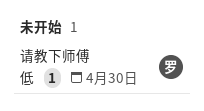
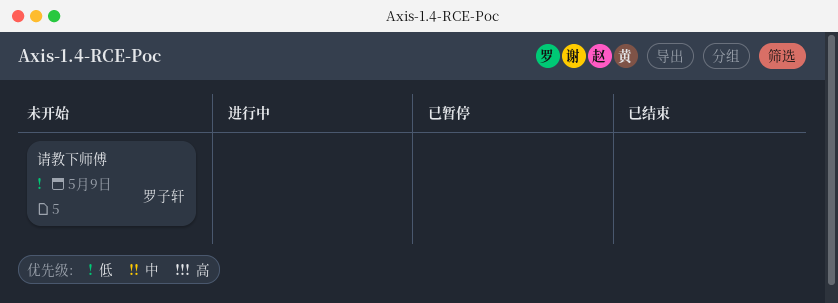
请教下师傅, due: Apr 30 -> May 9

